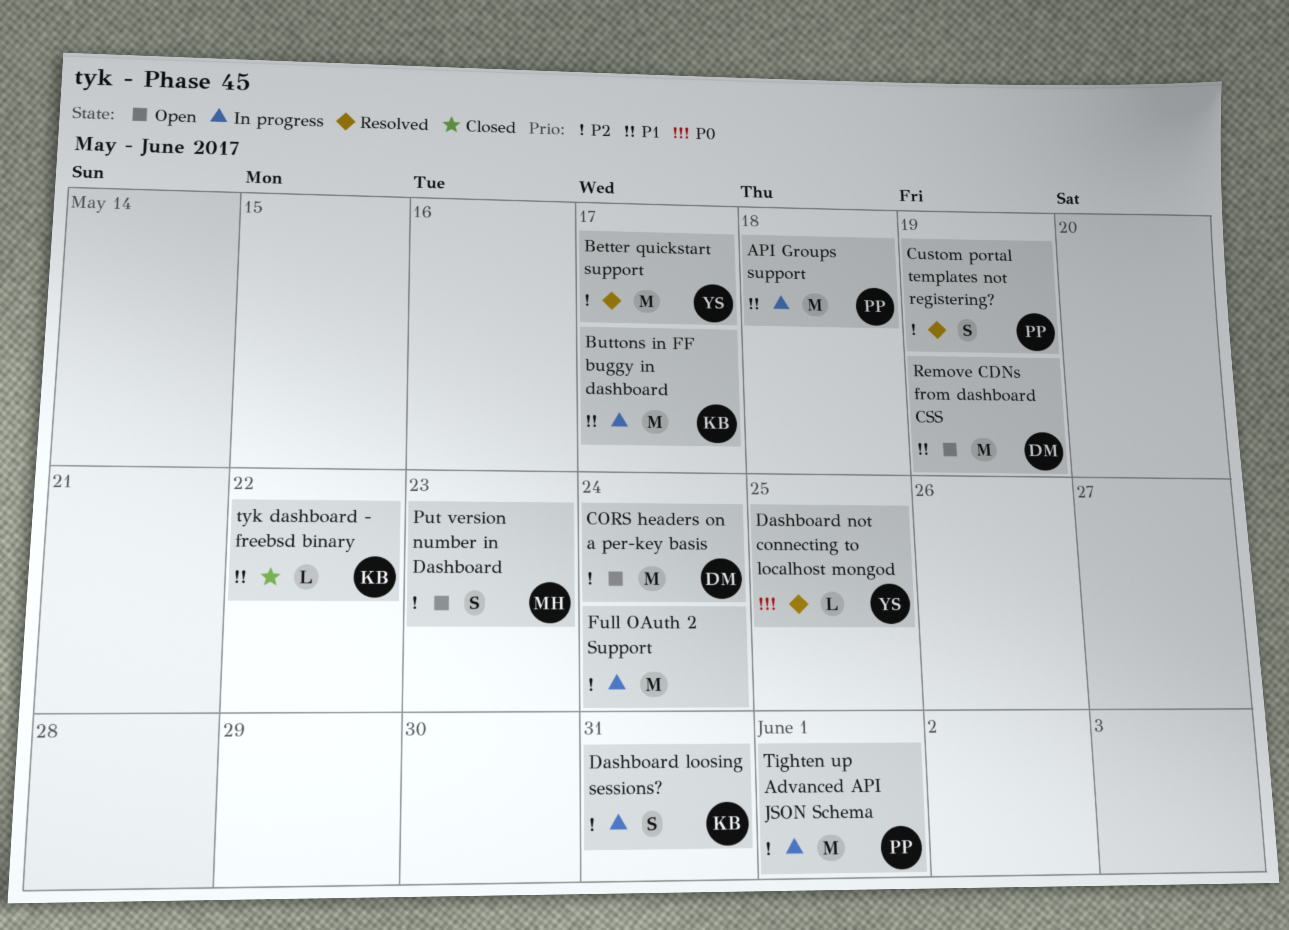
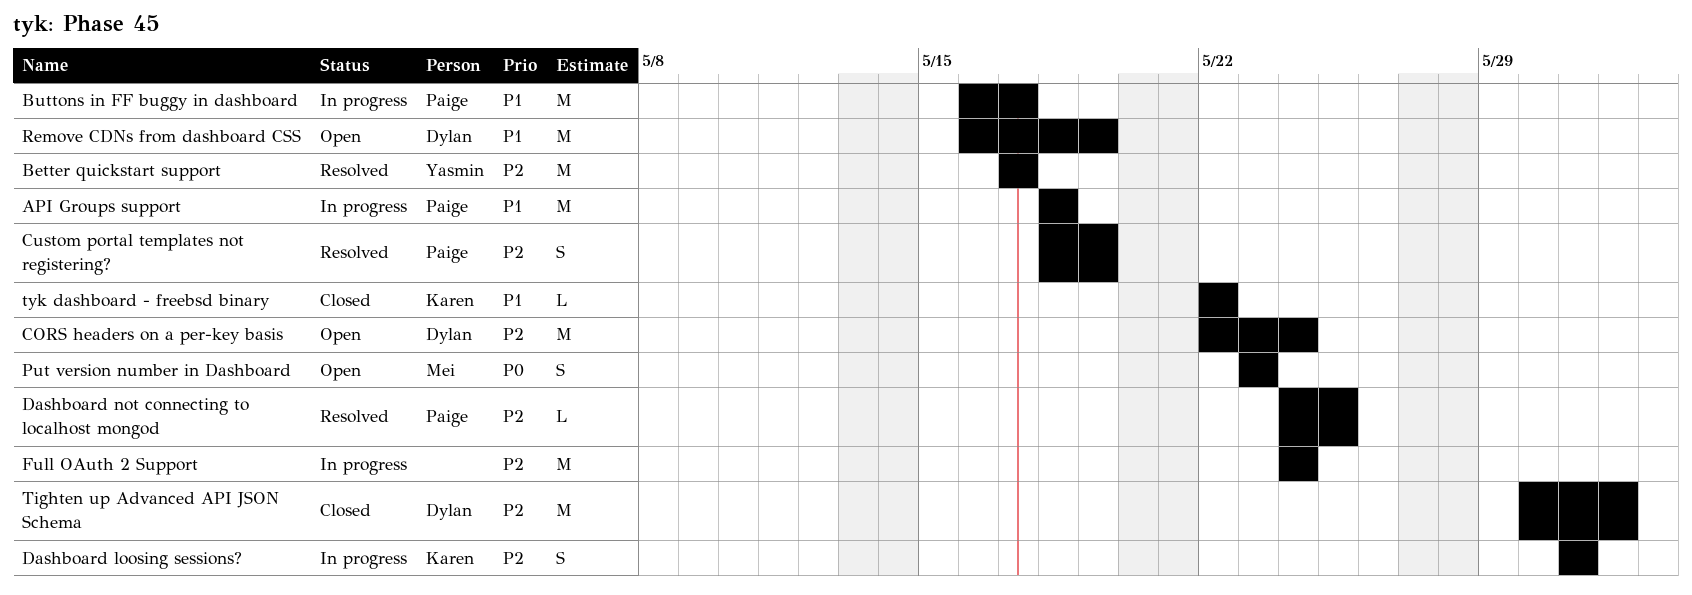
Buttons in FF buggy in dashboard, owner: Karen -> Paige
Dashboard not connecting to localhost mongod, owner: Yasmin -> Paige
Dashboard not connecting to localhost mongod, priority: P0 -> P2
Put version number in Dashboard, priority: P2 -> P0
Tighten up Advanced API JSON Schema, status: In progress -> Closed
Tighten up Advanced API JSON Schema, owner: Paige -> Dylan

